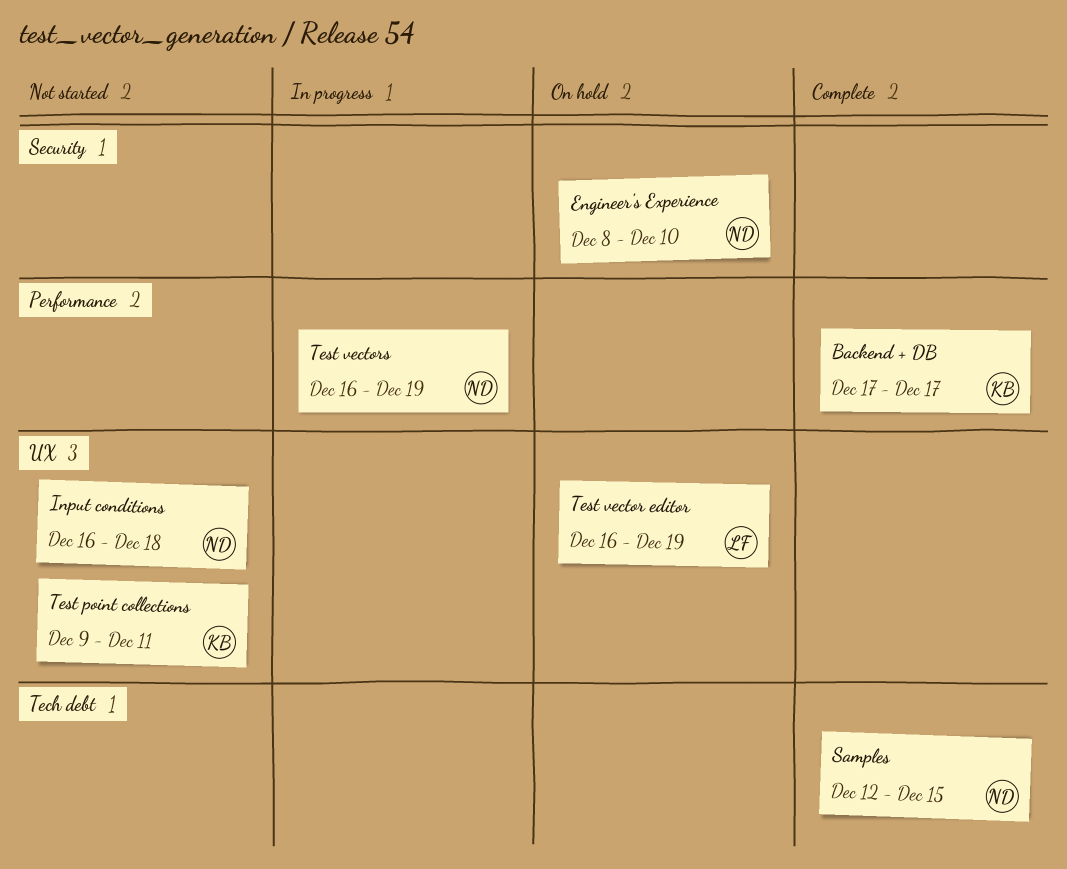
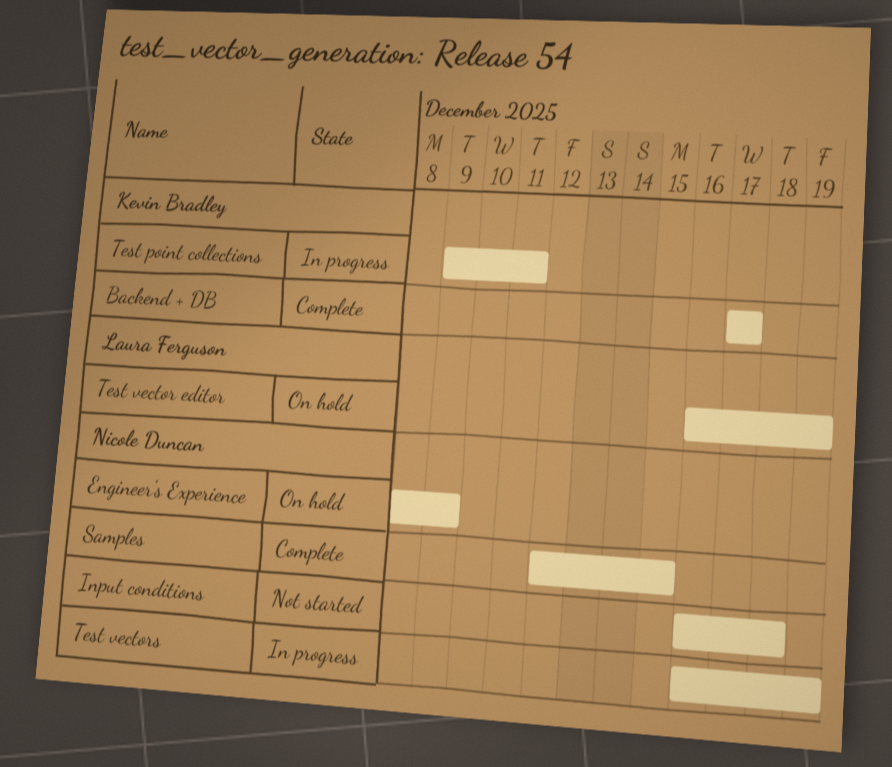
Engineer's Experience, due: Dec 10 -> Dec 9
Test point collections, status: Not started -> In progress

